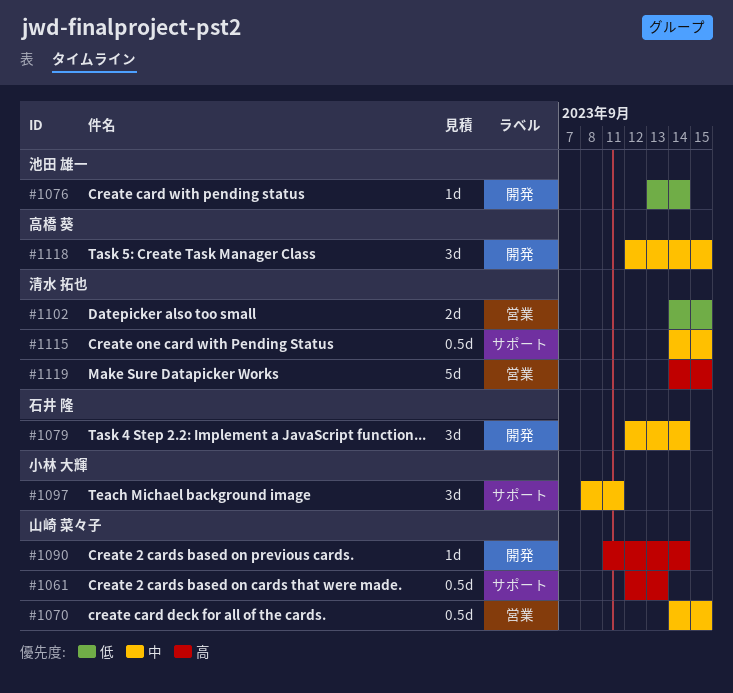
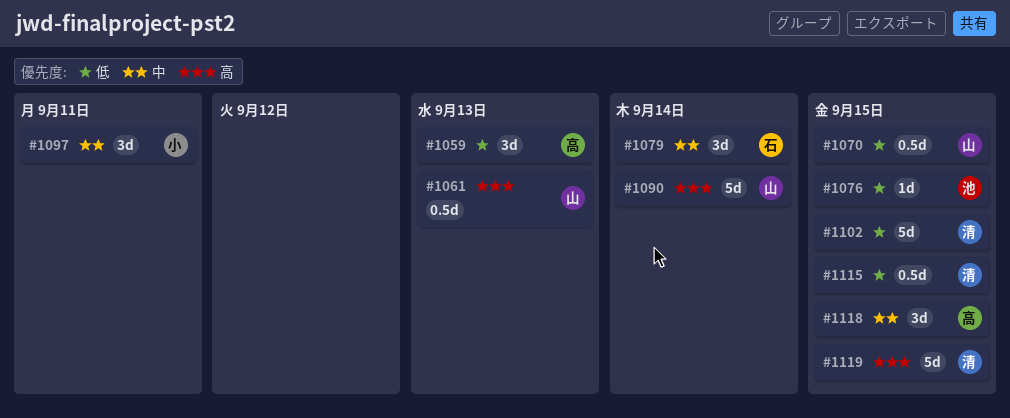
#1059: none -> present
#1070, priority: 中 -> 低
#1076, due: Sep 14 -> Sep 15
#1090, estimate: 1d -> 5d
#1102, estimate: 2d -> 5d
#1115, priority: 中 -> 低

